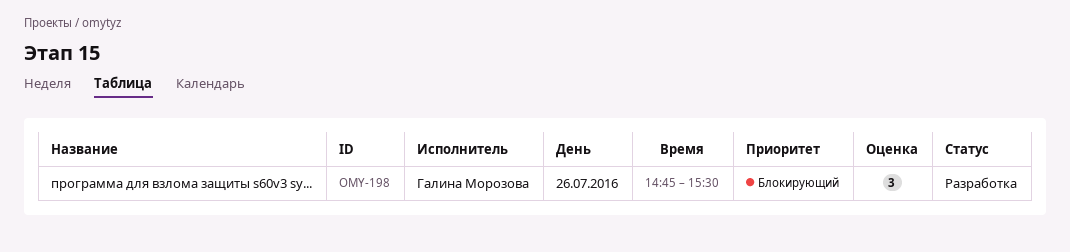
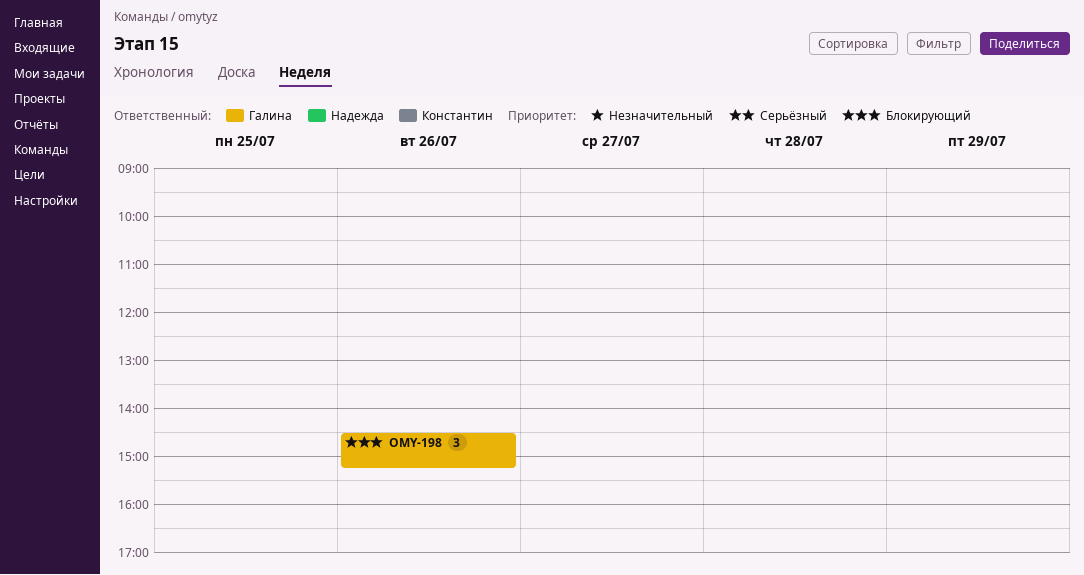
OMY-198, begins: 14:45 -> 14:30
OMY-198, ends: 15:30 -> 15:15

